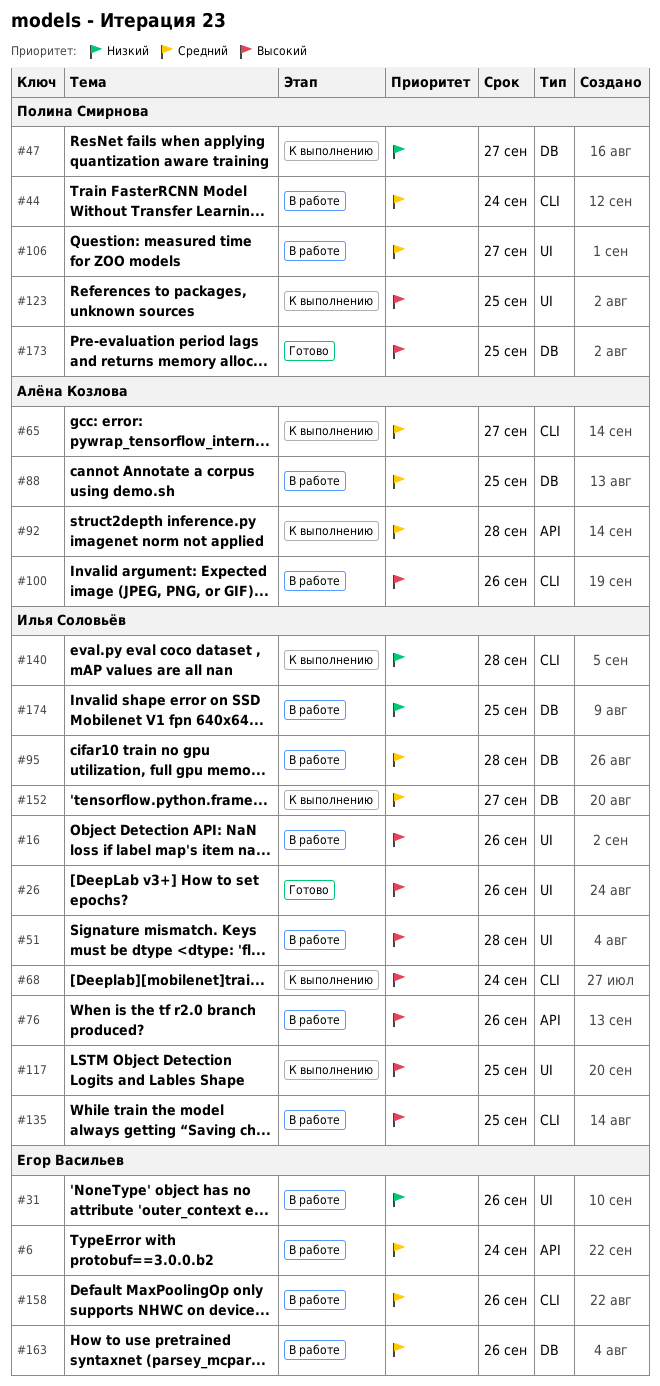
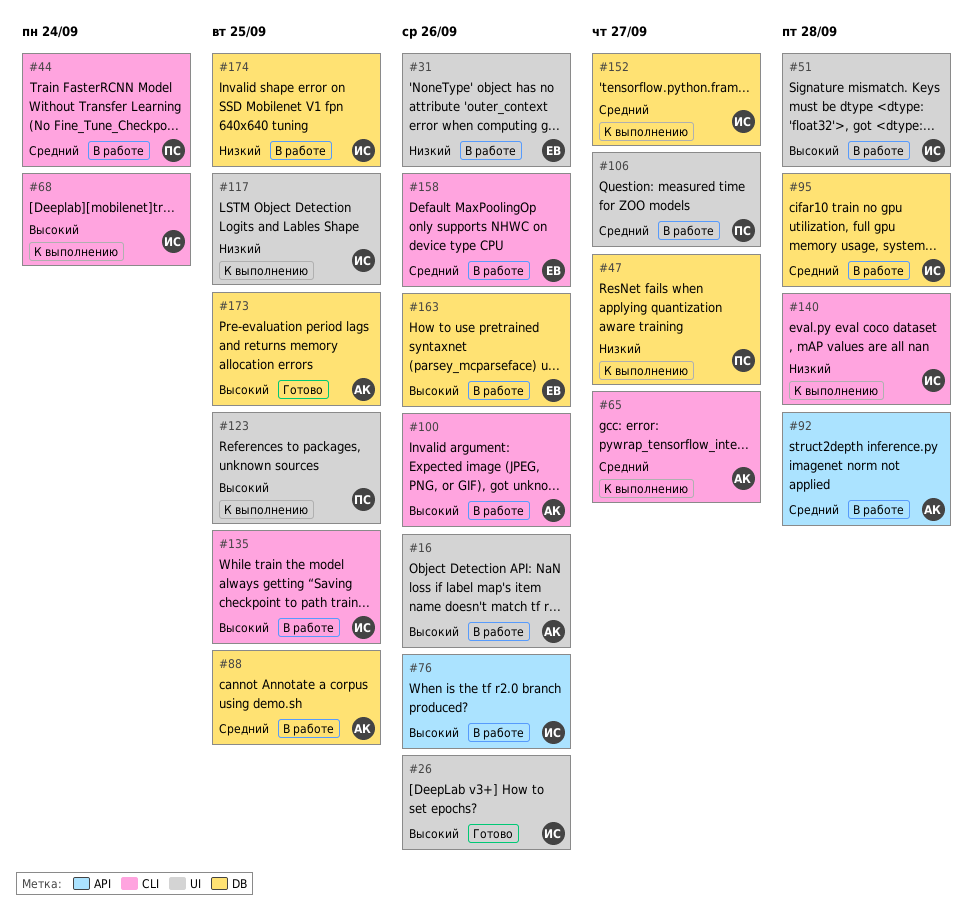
#6: present -> none
#16, owner: Илья Соловьёв -> Алёна Козлова
#92, status: К выполнению -> В работе
#117, priority: Высокий -> Низкий
#163, priority: Средний -> Высокий
#173, owner: Полина Смирнова -> Алёна Козлова

